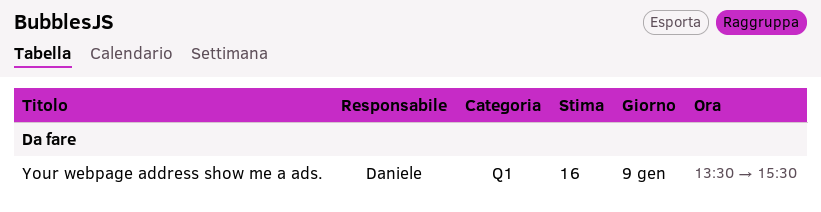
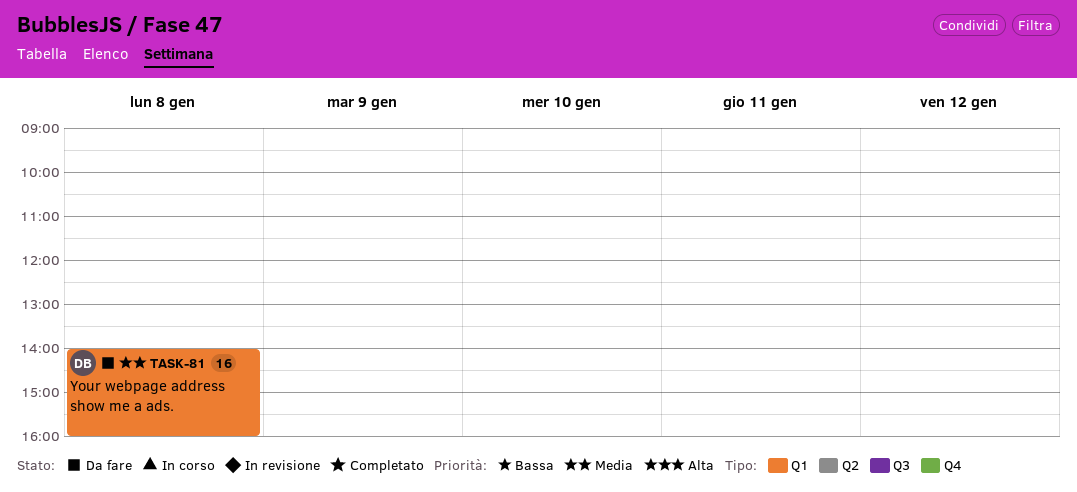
Your webpage address show me a ads., day: Jan 9 -> Jan 8
Your webpage address show me a ads., begins: 13:30 -> 14:00
Your webpage address show me a ads., ends: 15:30 -> 16:00

